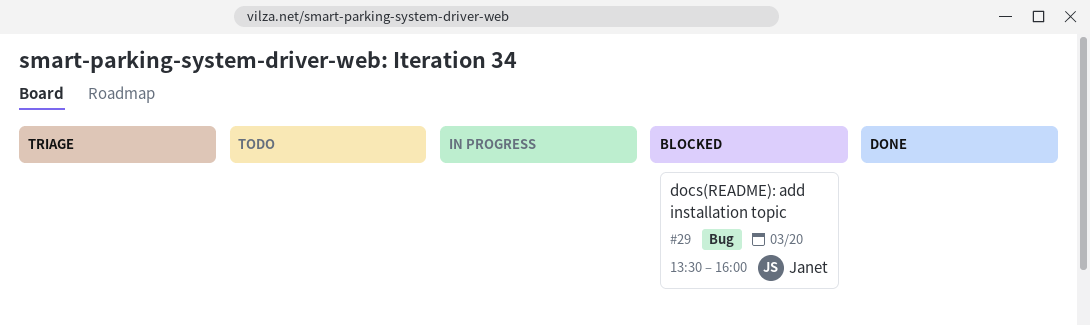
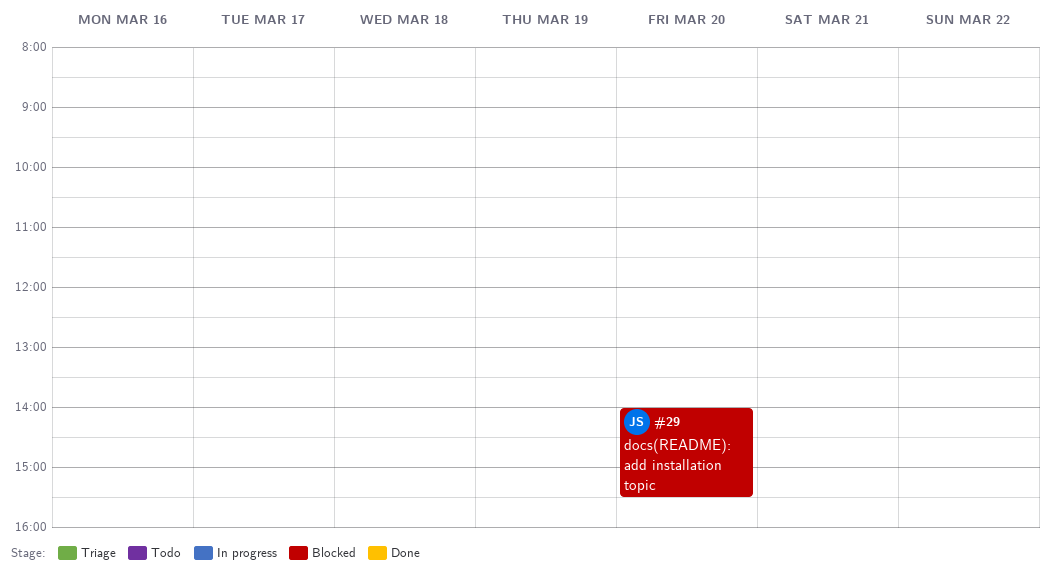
#29, begins: 13:30 -> 14:00
#29, ends: 16:00 -> 15:30

